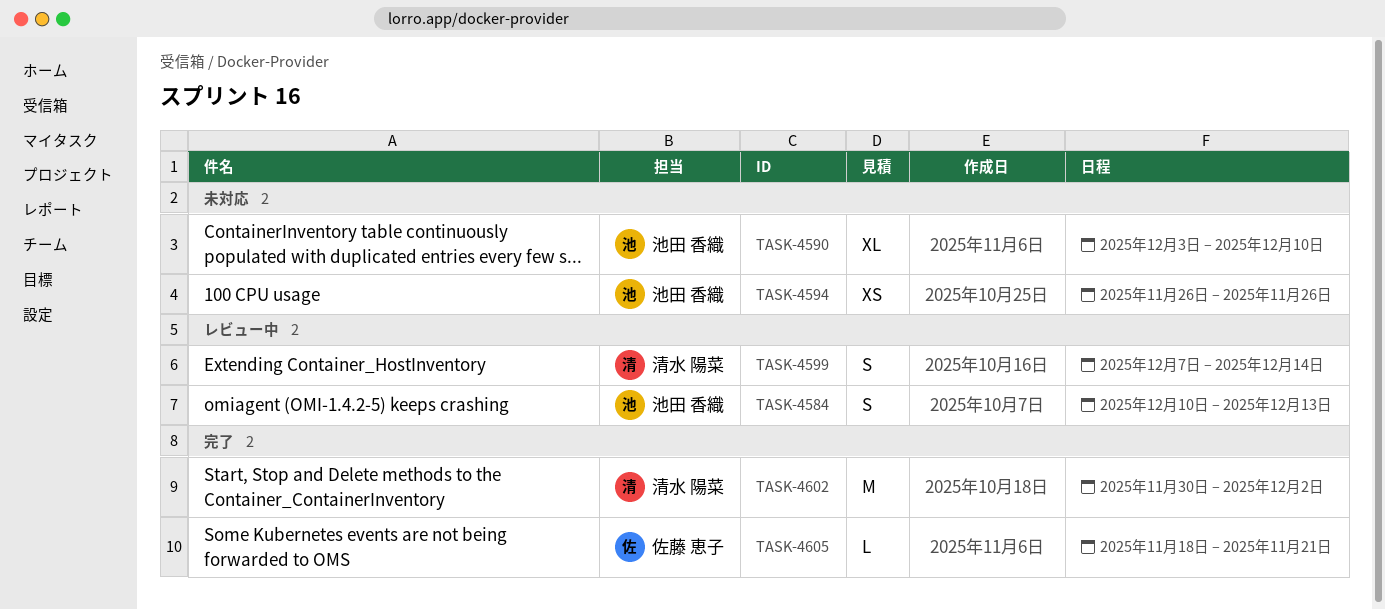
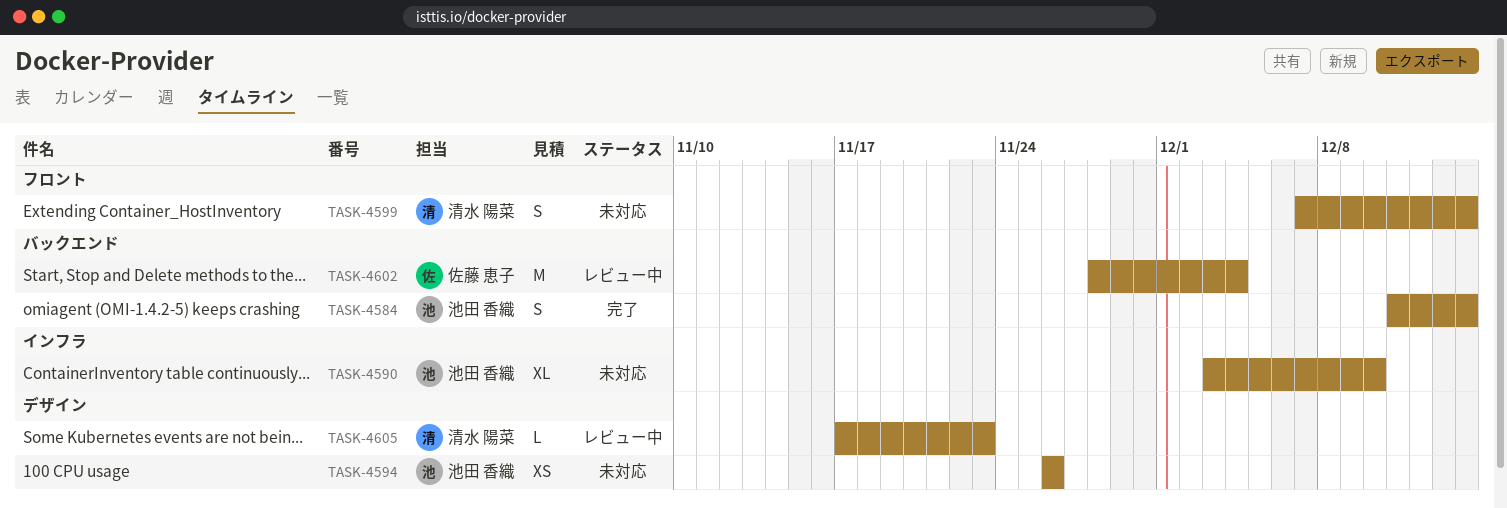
TASK-4584, status: レビュー中 -> 完了
TASK-4584, start: Dec 10 -> Dec 11
TASK-4584, due: Dec 13 -> Dec 14
TASK-4599, status: レビュー中 -> 未対応
TASK-4602, status: 完了 -> レビュー中
TASK-4602, owner: 清水 陽菜 -> 佐藤 恵子
TASK-4602, start: Nov 30 -> Nov 28
TASK-4602, due: Dec 2 -> Dec 4
TASK-4605, status: 完了 -> レビュー中
TASK-4605, owner: 佐藤 恵子 -> 清水 陽菜
TASK-4605, start: Nov 18 -> Nov 17
TASK-4605, due: Nov 21 -> Nov 23

